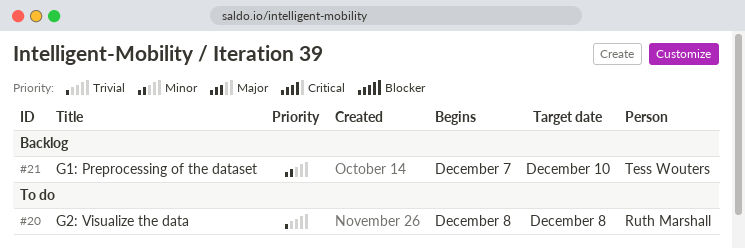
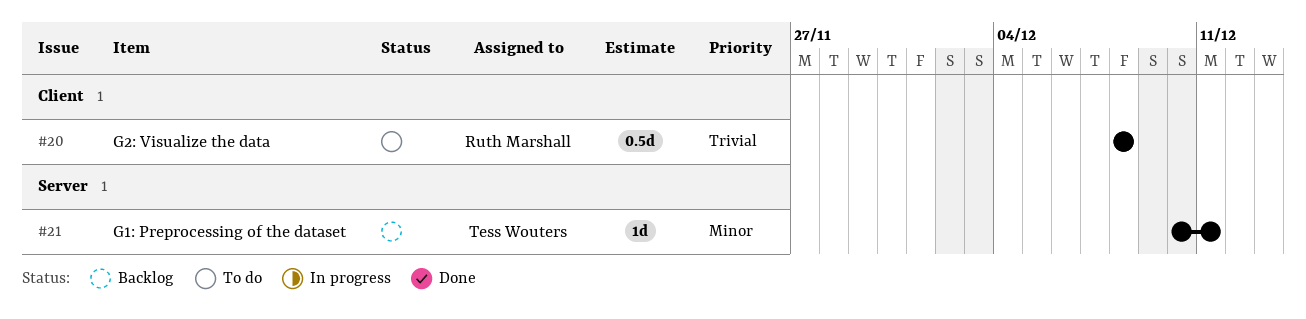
#21, start: Dec 7 -> Dec 10
#21, due: Dec 10 -> Dec 11

